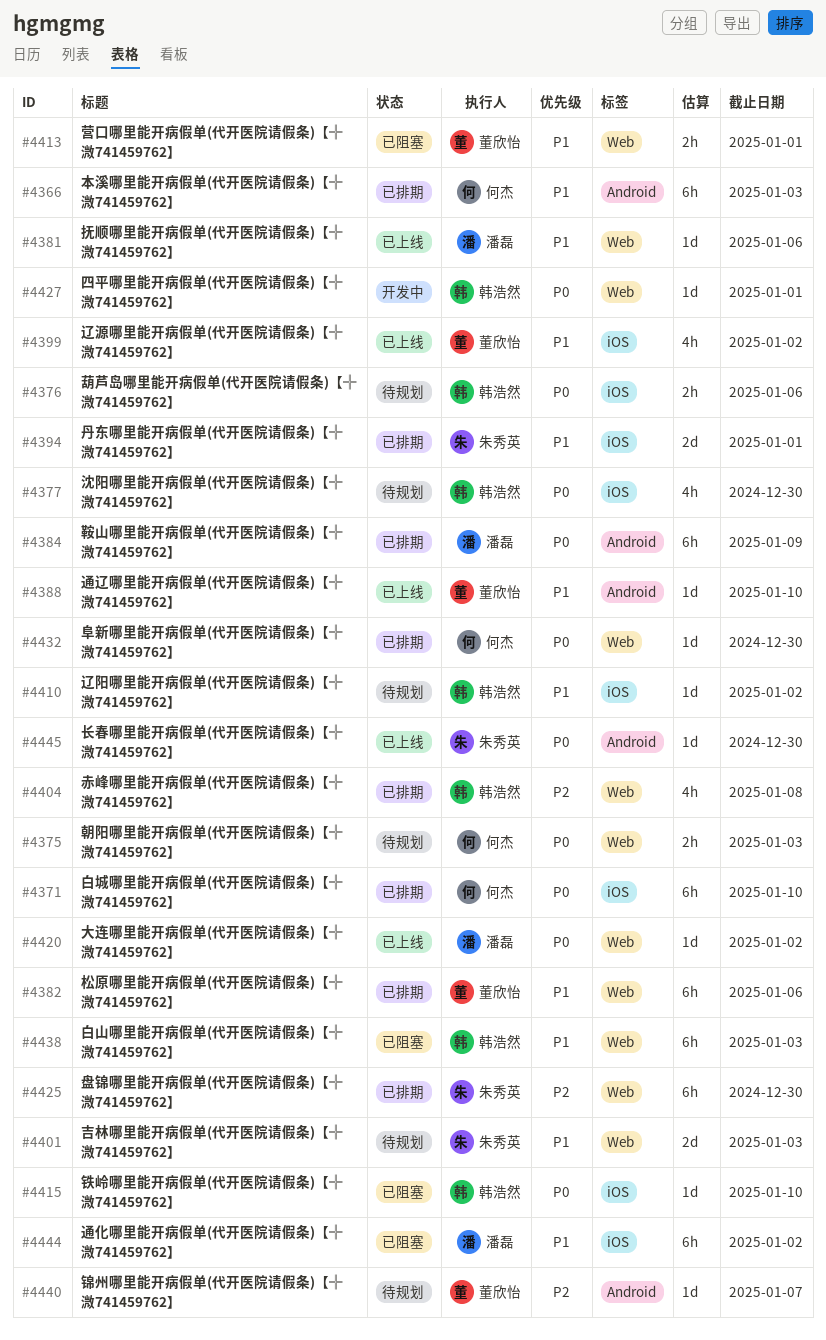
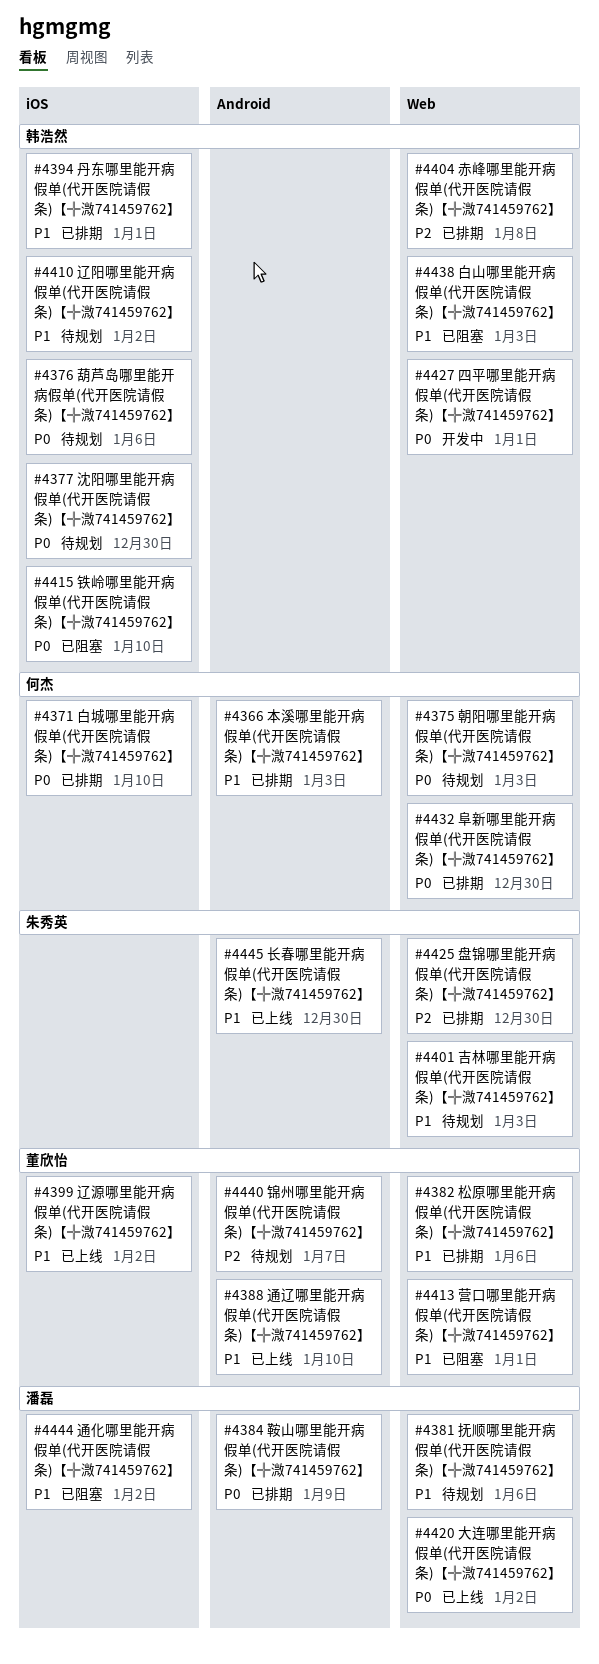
#4381, status: 已上线 -> 待规划
#4394, owner: 朱秀英 -> 韩浩然
#4445, priority: P0 -> P1

